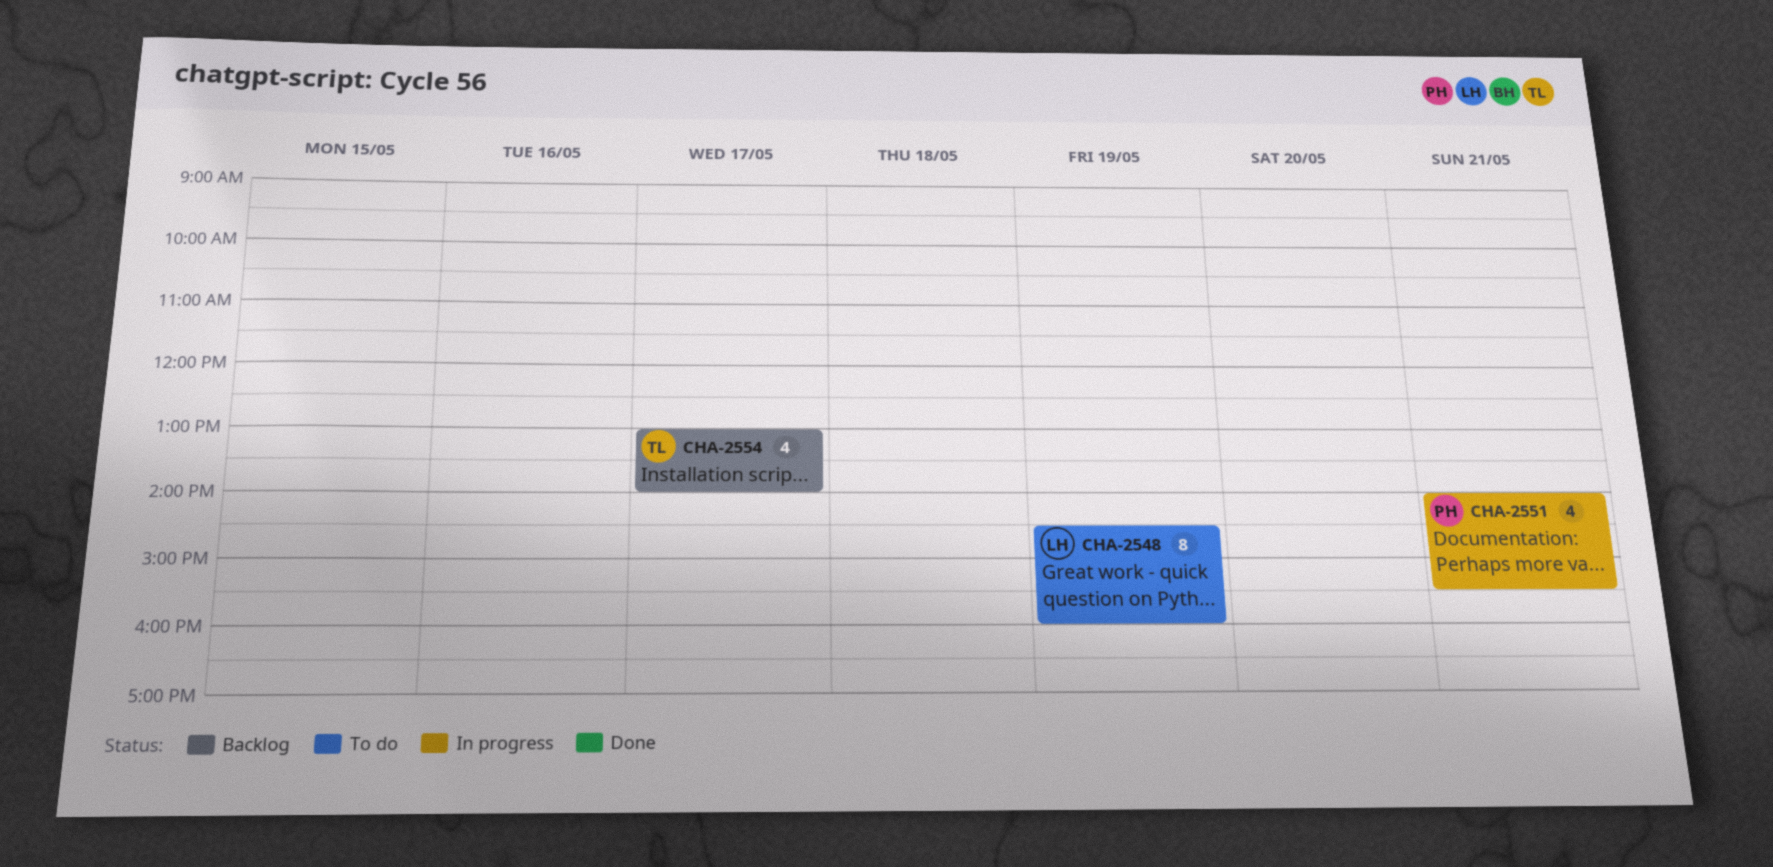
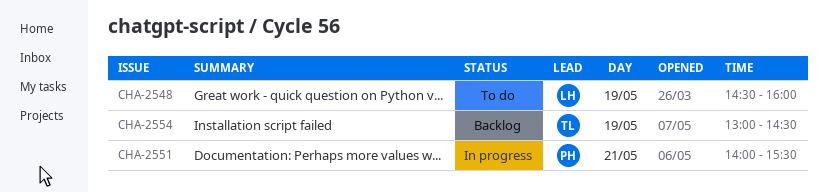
CHA-2554, day: May 17 -> May 19
CHA-2554, ends: 14:00 -> 14:30

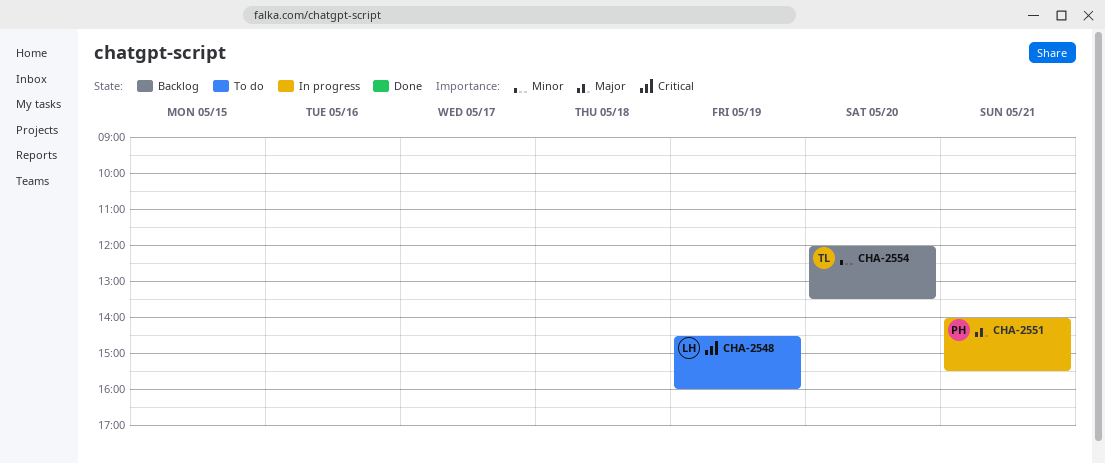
CHA-2554, day: May 19 -> May 20
CHA-2554, begins: 13:00 -> 12:00
CHA-2554, ends: 14:30 -> 13:30

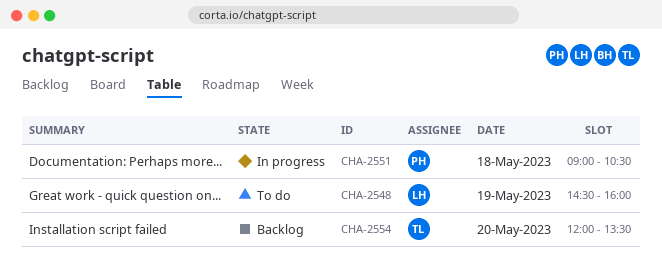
CHA-2551, day: May 21 -> May 18
CHA-2551, begins: 14:00 -> 09:00
CHA-2551, ends: 15:30 -> 10:30

